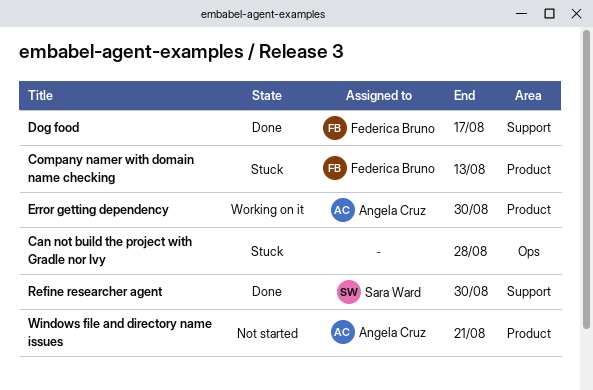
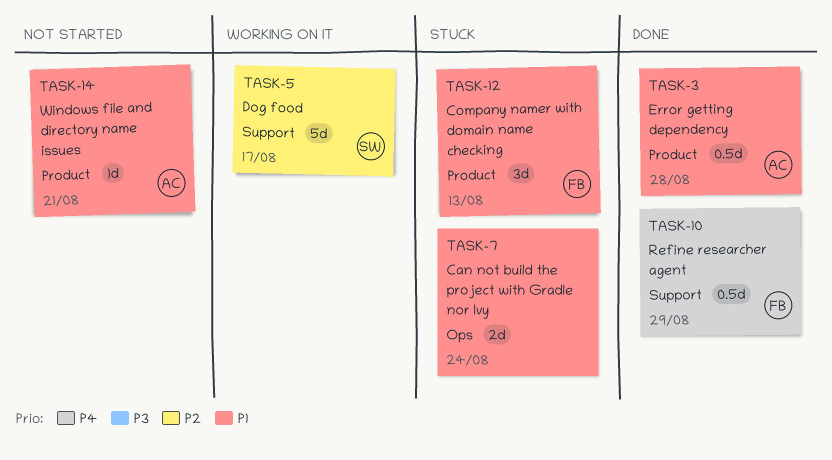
Can not build the project with Gradle nor Ivy, due: Aug 28 -> Aug 24
Dog food, status: Done -> Working on it
Dog food, owner: Federica Bruno -> Sara Ward
Error getting dependency, status: Working on it -> Done
Error getting dependency, due: Aug 30 -> Aug 28
Refine researcher agent, owner: Sara Ward -> Federica Bruno
Refine researcher agent, due: Aug 30 -> Aug 29

